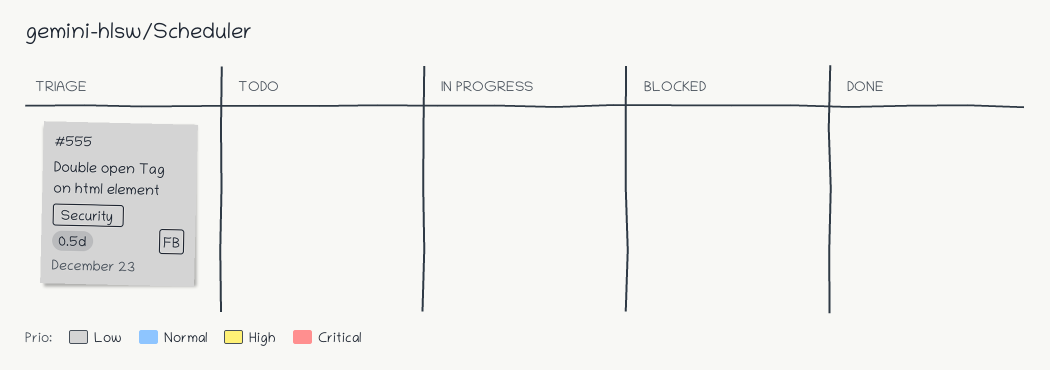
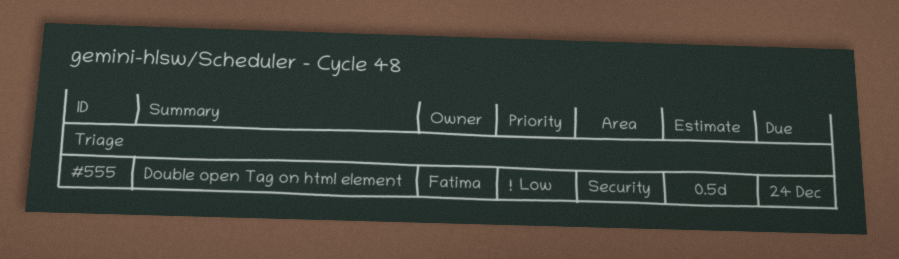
#555, due: Dec 23 -> Dec 24

